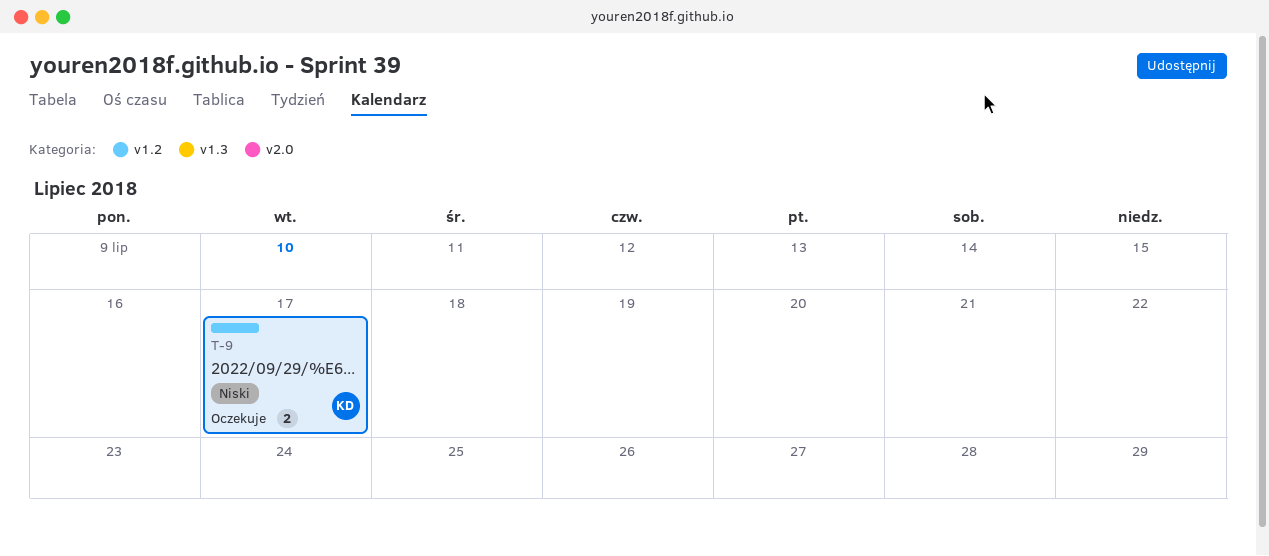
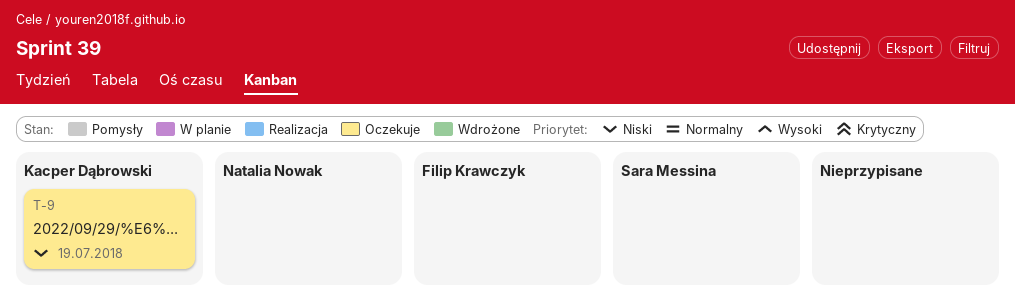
T-9, due: Jul 17 -> Jul 19

